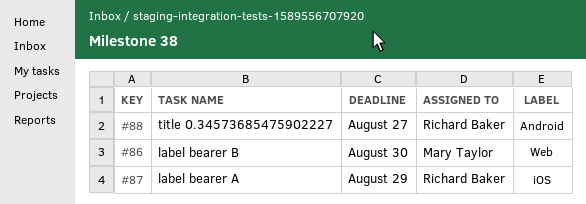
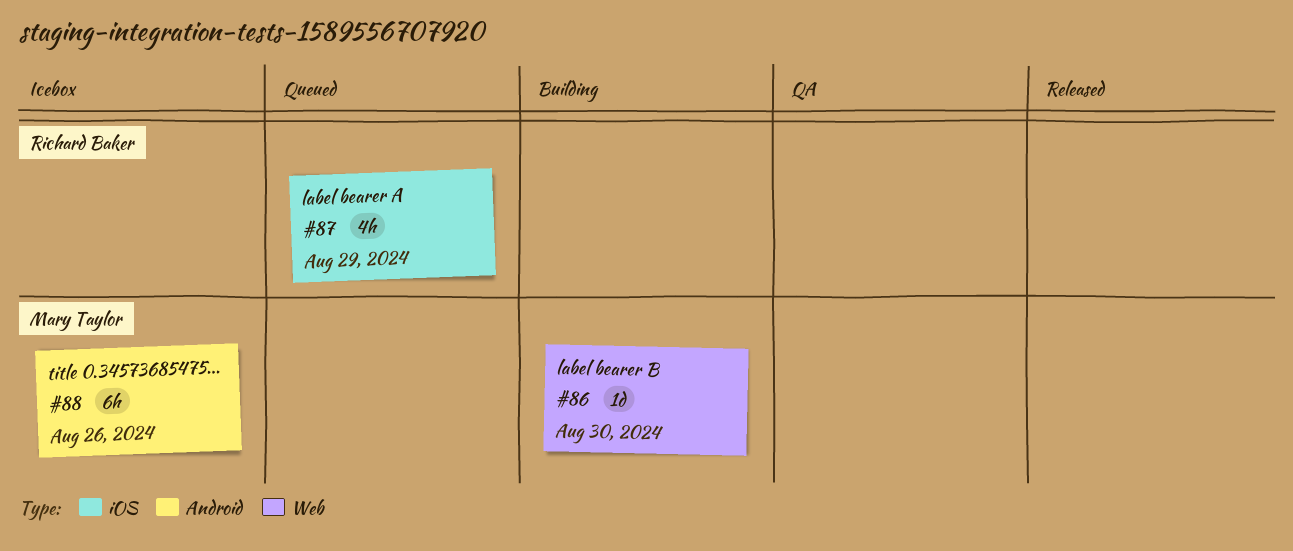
#88, owner: Richard Baker -> Mary Taylor
#88, due: Aug 27 -> Aug 26

